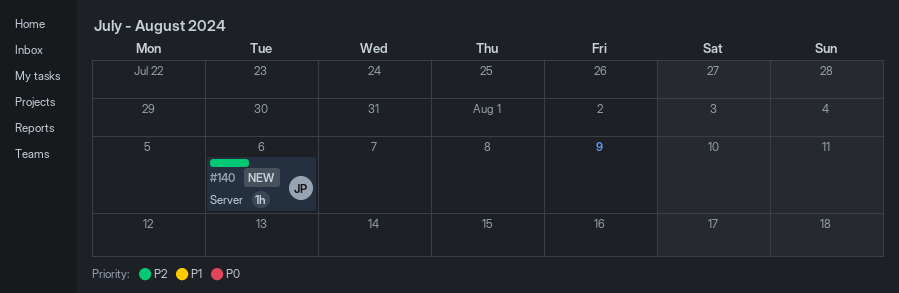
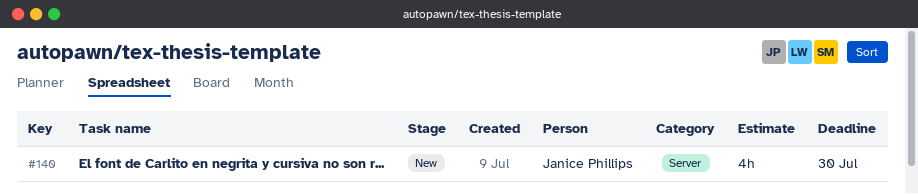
#140, estimate: 1h -> 4h
#140, due: Aug 6 -> Jul 30

